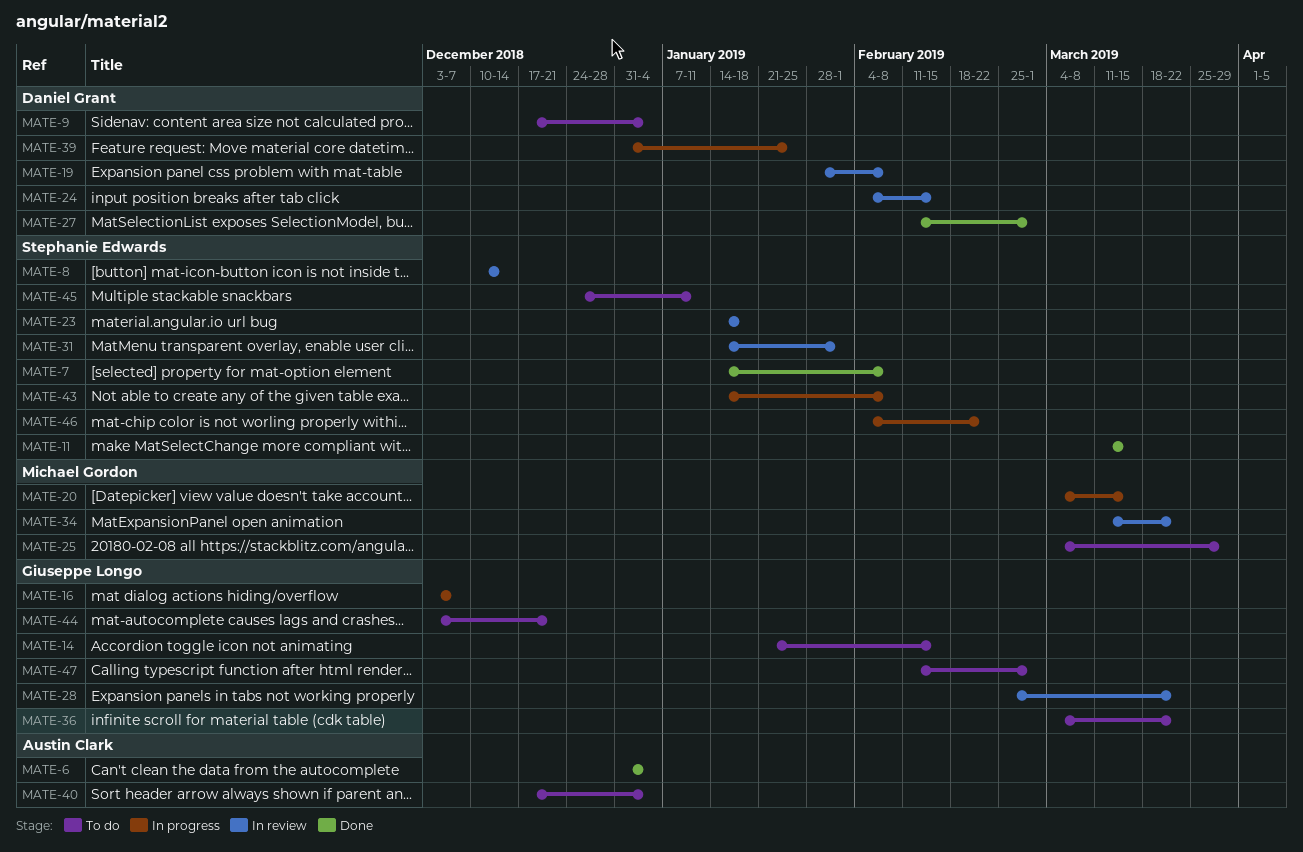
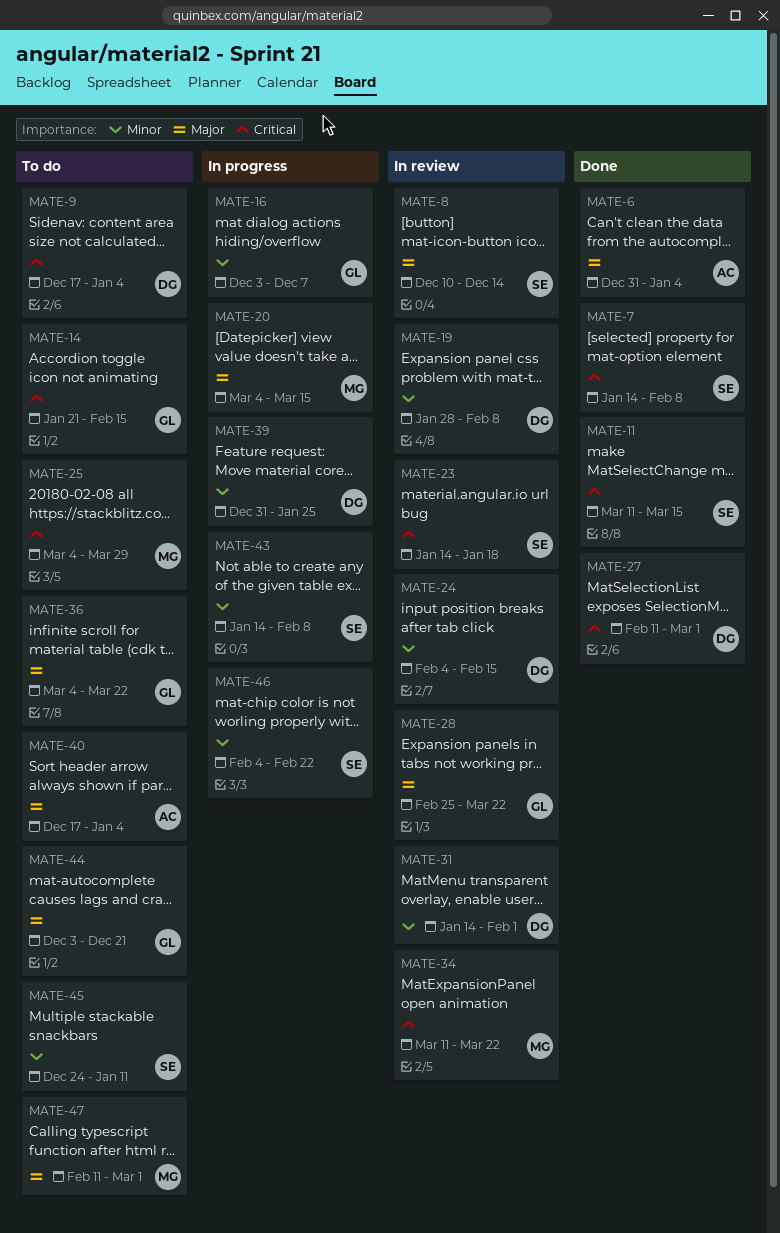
MATE-31, owner: Stephanie Edwards -> Daniel Grant
MATE-47, owner: Giuseppe Longo -> Michael Gordon

